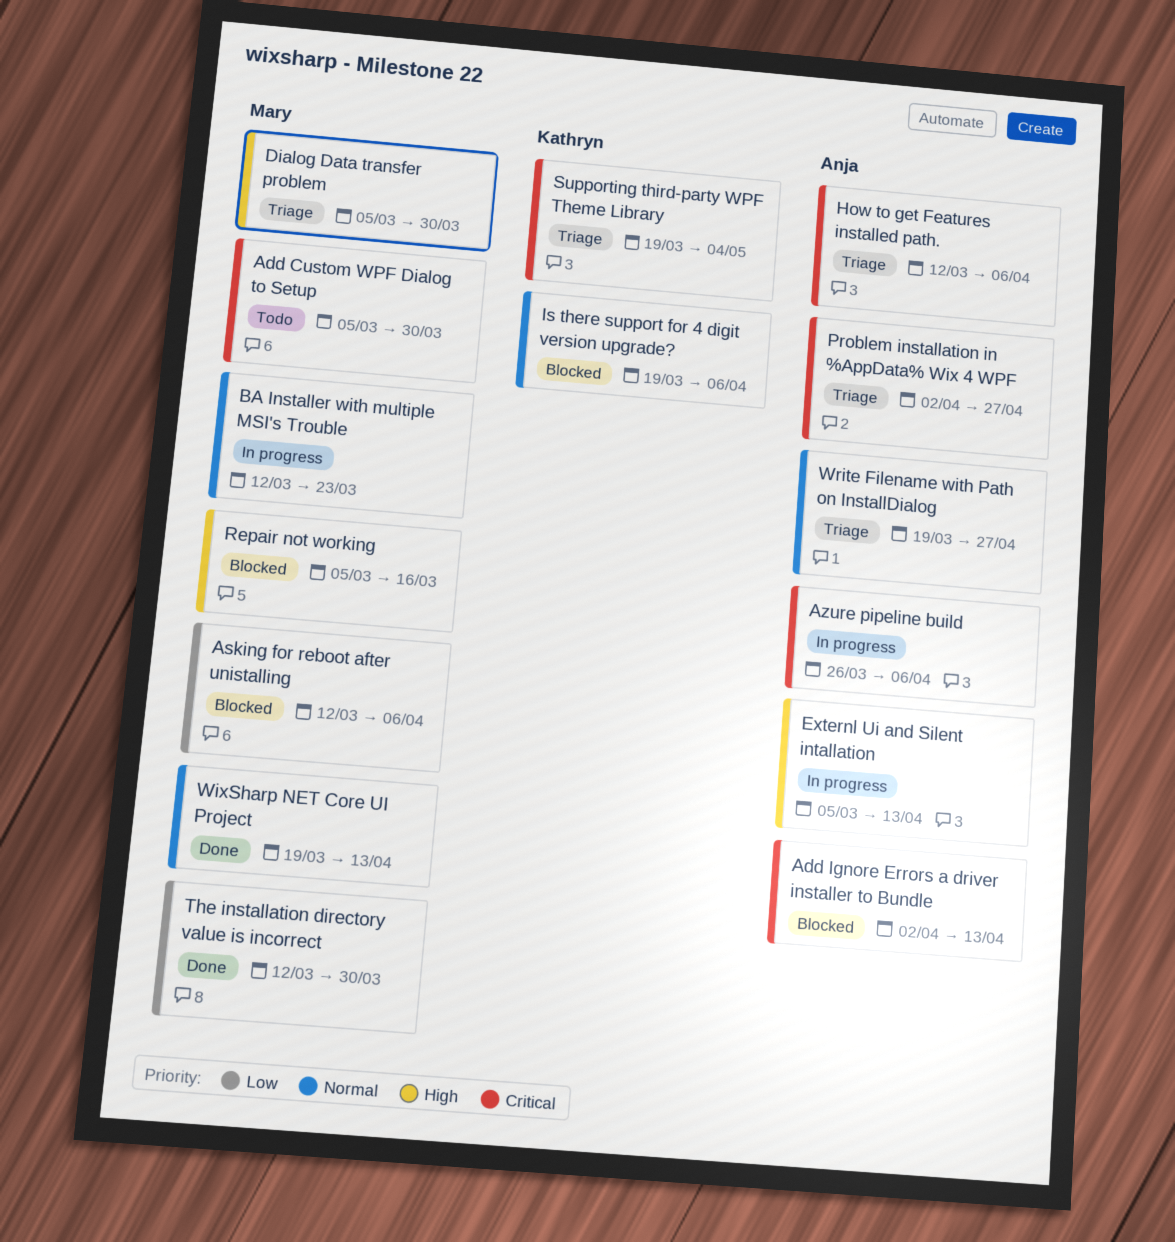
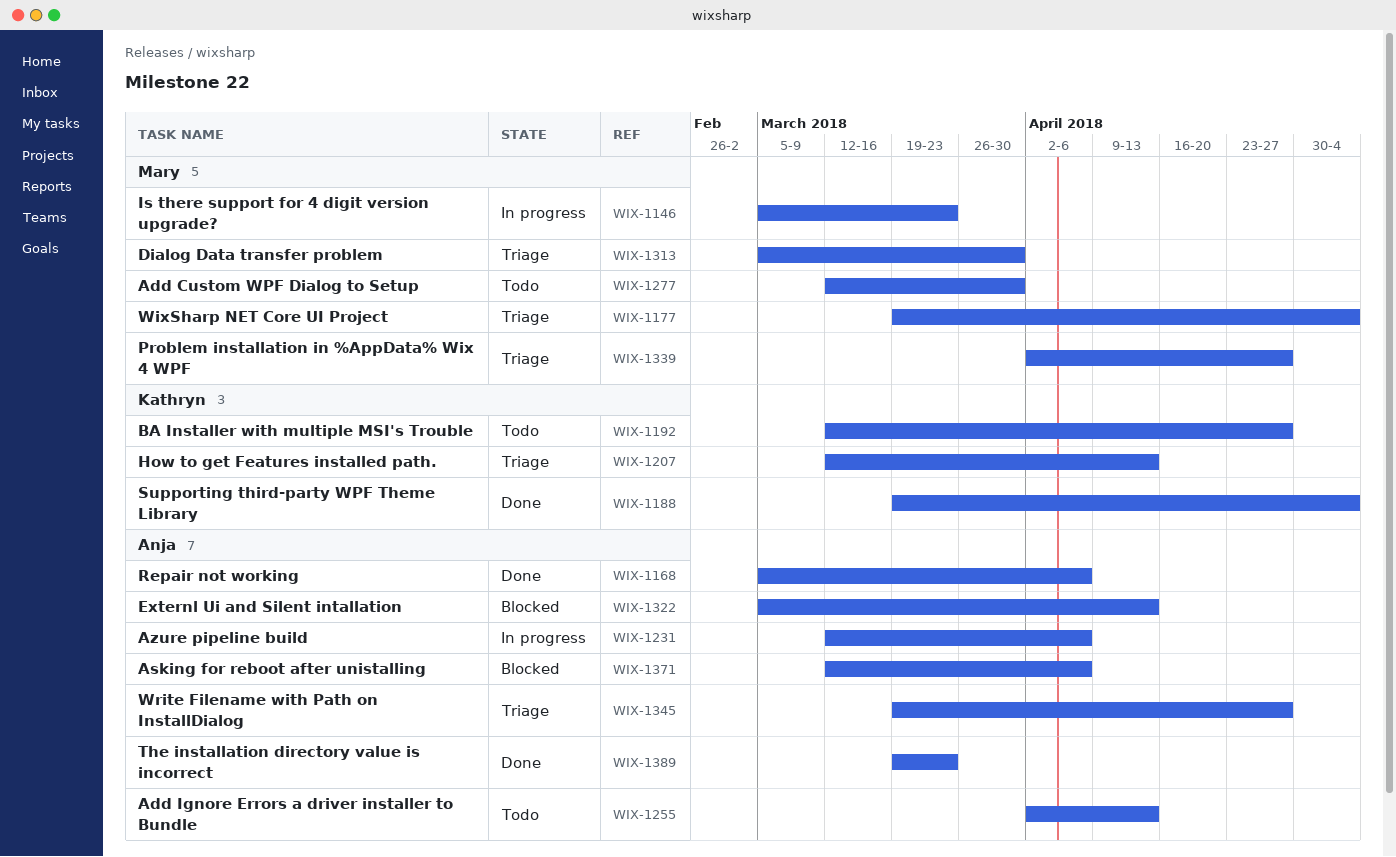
Add Custom WPF Dialog to Setup, start: Mar 5 -> Mar 12
Add Ignore Errors a driver installer to Bundle, status: Blocked -> Todo
Asking for reboot after unistalling, owner: Mary -> Anja
Azure pipeline build, start: Mar 26 -> Mar 12
BA Installer with multiple MSI's Trouble, status: In progress -> Todo
BA Installer with multiple MSI's Trouble, owner: Mary -> Kathryn
BA Installer with multiple MSI's Trouble, due: Mar 23 -> Apr 27
Externl Ui and Silent intallation, status: In progress -> Blocked
How to get Features installed path., owner: Anja -> Kathryn
How to get Features installed path., due: Apr 6 -> Apr 13
Is there support for 4 digit version upgrade?, status: Blocked -> In progress
Is there support for 4 digit version upgrade?, owner: Kathryn -> Mary
Is there support for 4 digit version upgrade?, start: Mar 19 -> Mar 5
Is there support for 4 digit version upgrade?, due: Apr 6 -> Mar 23
Problem installation in %AppData% Wix 4 WPF, owner: Anja -> Mary
Repair not working, status: Blocked -> Done
Repair not working, owner: Mary -> Anja
Repair not working, due: Mar 16 -> Apr 6
Supporting third-party WPF Theme Library, status: Triage -> Done
The installation directory value is incorrect, owner: Mary -> Anja
The installation directory value is incorrect, start: Mar 12 -> Mar 19
The installation directory value is incorrect, due: Mar 30 -> Mar 23
WixSharp NET Core UI Project, status: Done -> Triage
WixSharp NET Core UI Project, due: Apr 13 -> May 4

